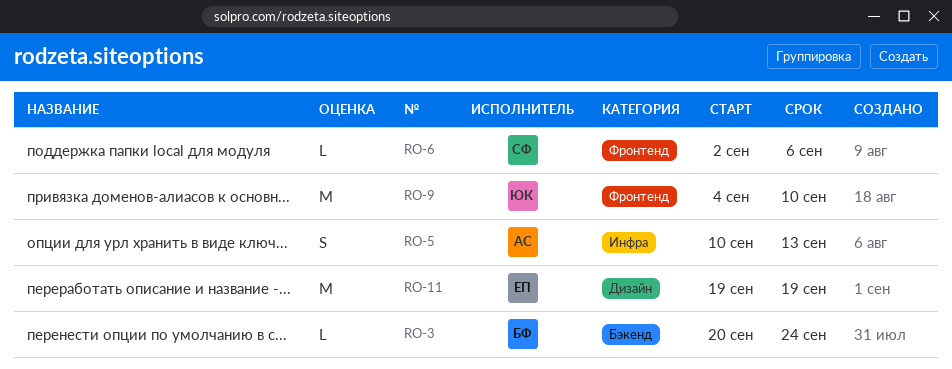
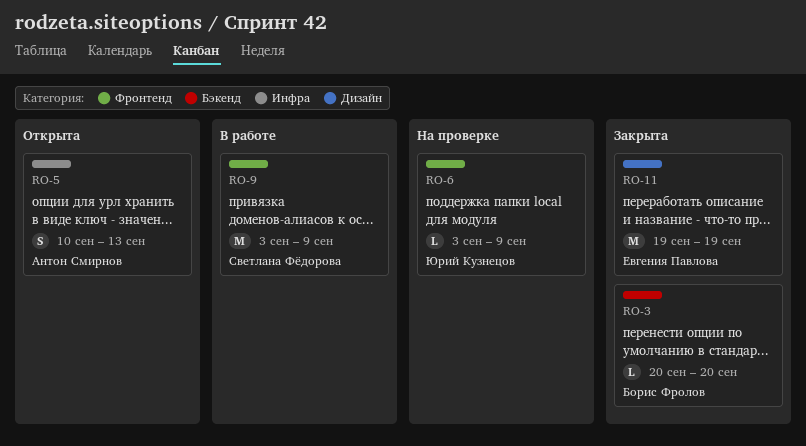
RO-3, due: Sep 24 -> Sep 20
RO-6, owner: Светлана Фёдорова -> Юрий Кузнецов
RO-6, start: Sep 2 -> Sep 3
RO-6, due: Sep 6 -> Sep 9
RO-9, owner: Юрий Кузнецов -> Светлана Фёдорова
RO-9, start: Sep 4 -> Sep 3
RO-9, due: Sep 10 -> Sep 9

